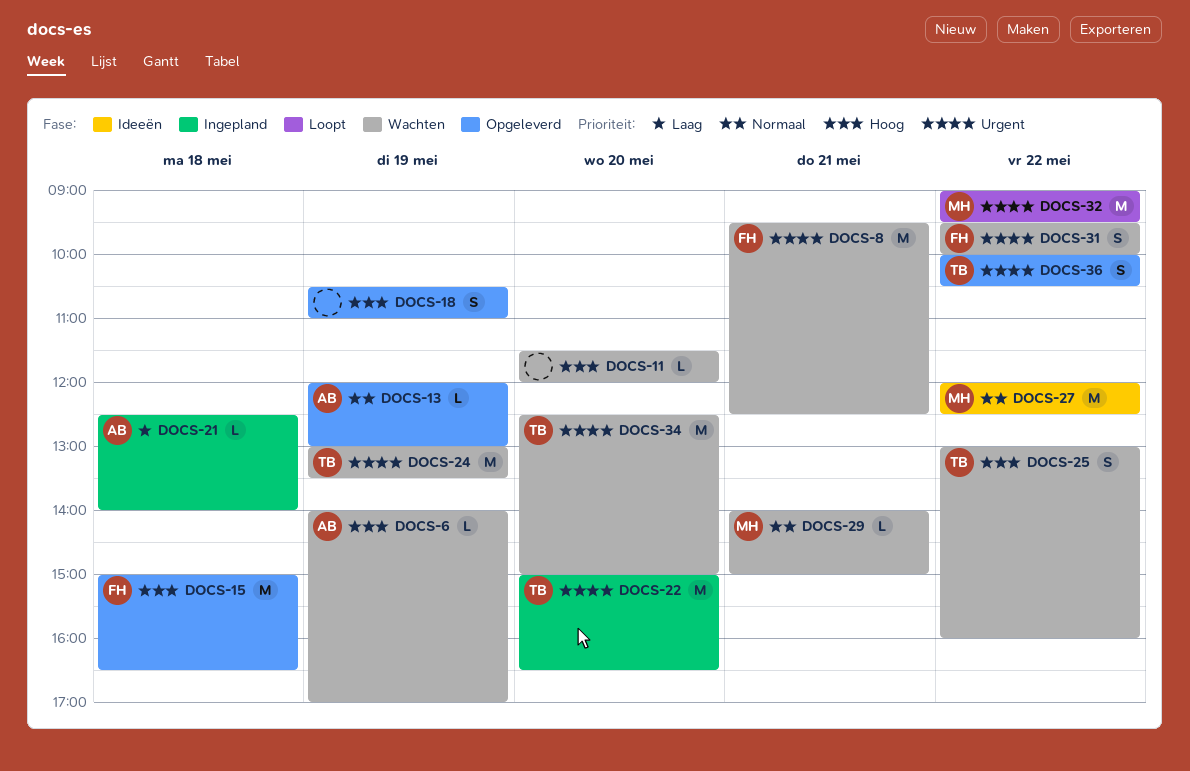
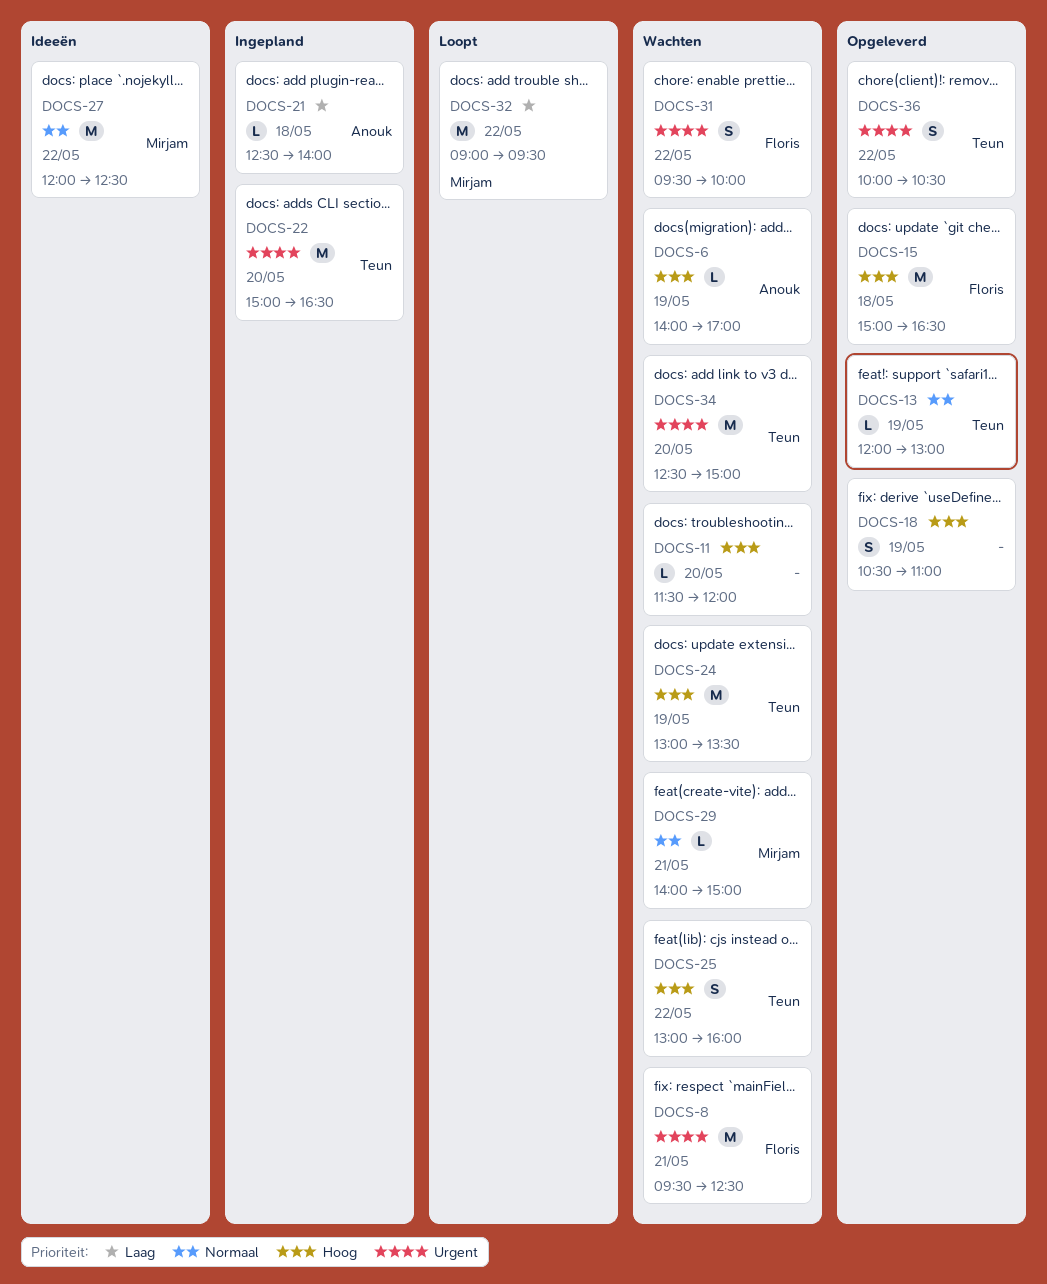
DOCS-13, owner: Anouk -> Teun
DOCS-24, priority: Urgent -> Hoog
DOCS-32, priority: Urgent -> Laag

